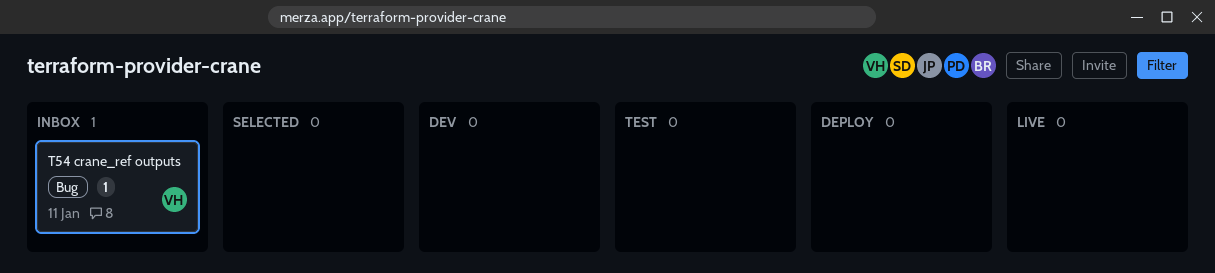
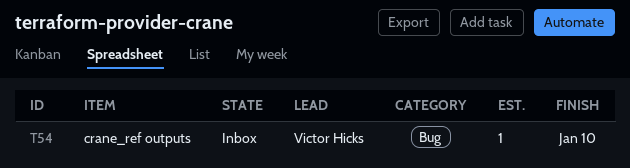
T54, due: Jan 11 -> Jan 10

